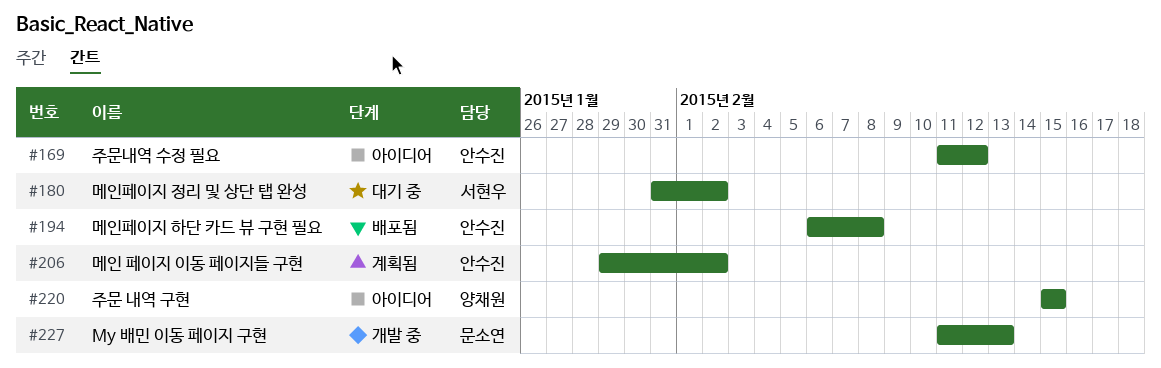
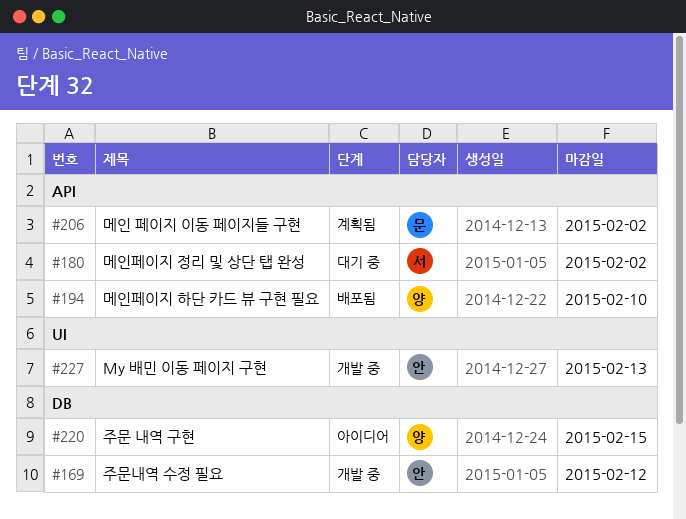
#169, status: 아이디어 -> 개발 중
#194, owner: 안수진 -> 양채원
#194, due: Feb 8 -> Feb 10
#206, owner: 안수진 -> 문소연
#227, owner: 문소연 -> 안수진

